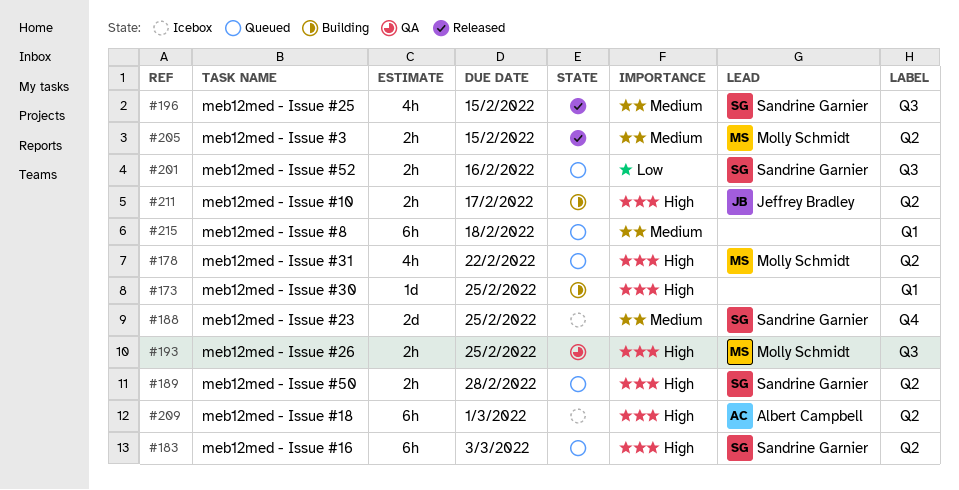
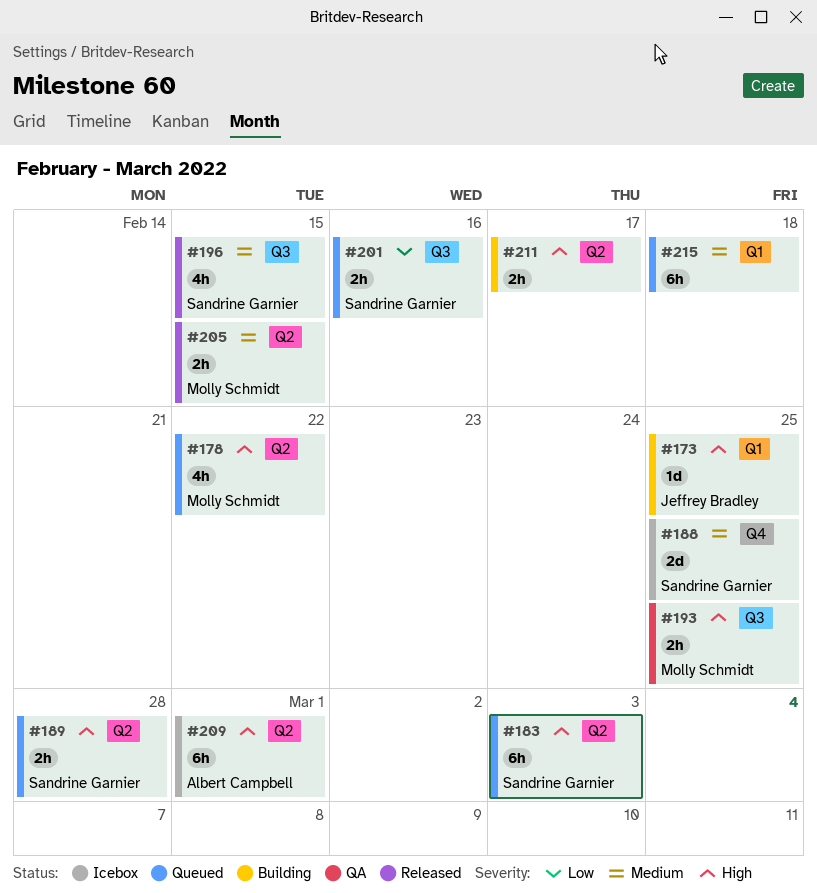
#173, owner: none -> Jeffrey Bradley
#211, owner: Jeffrey Bradley -> none

